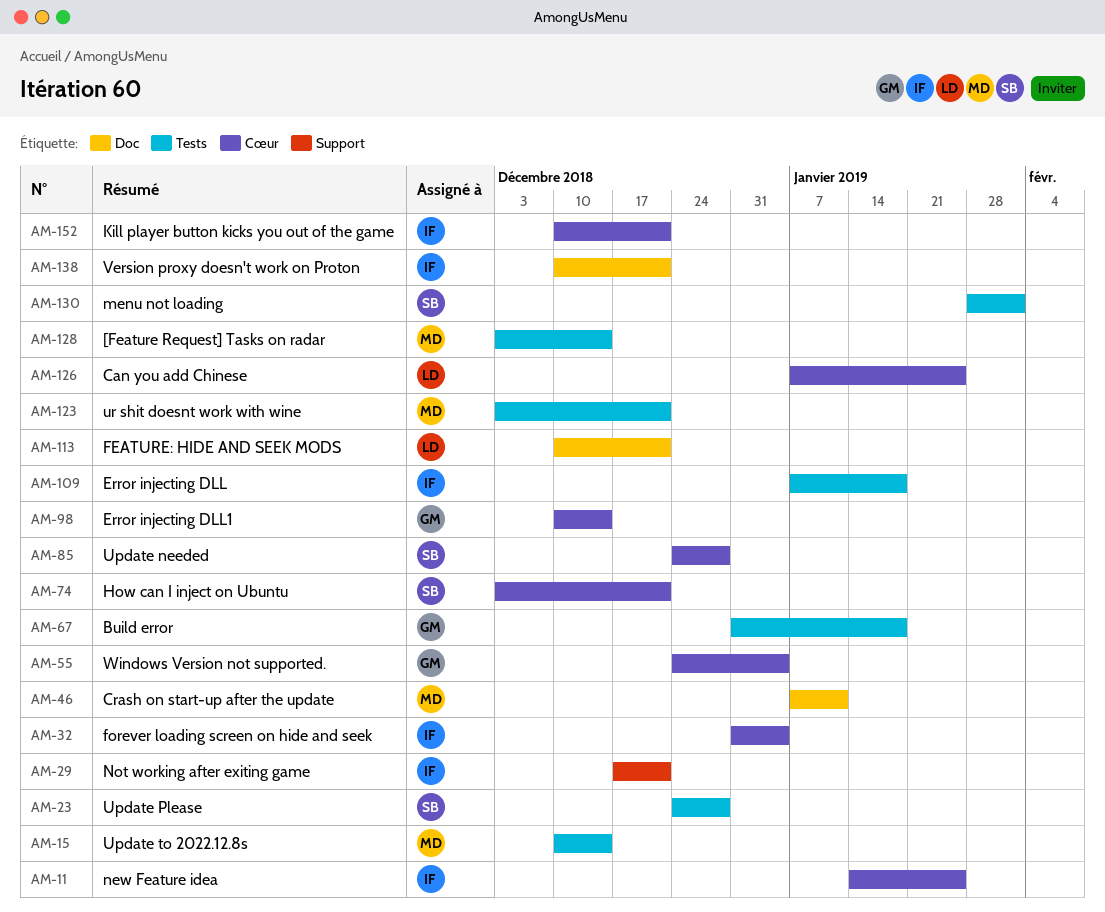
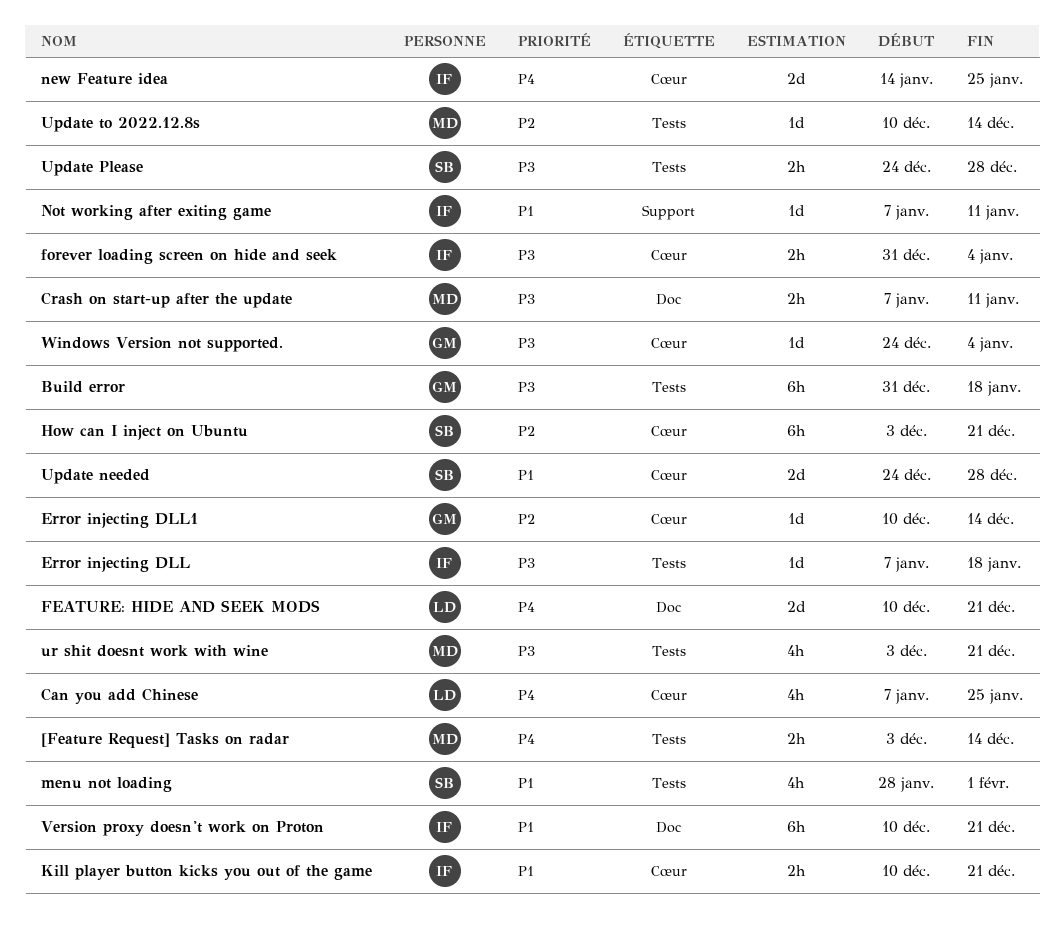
Not working after exiting game, start: Dec 17 -> Jan 7
Not working after exiting game, due: Dec 21 -> Jan 11

